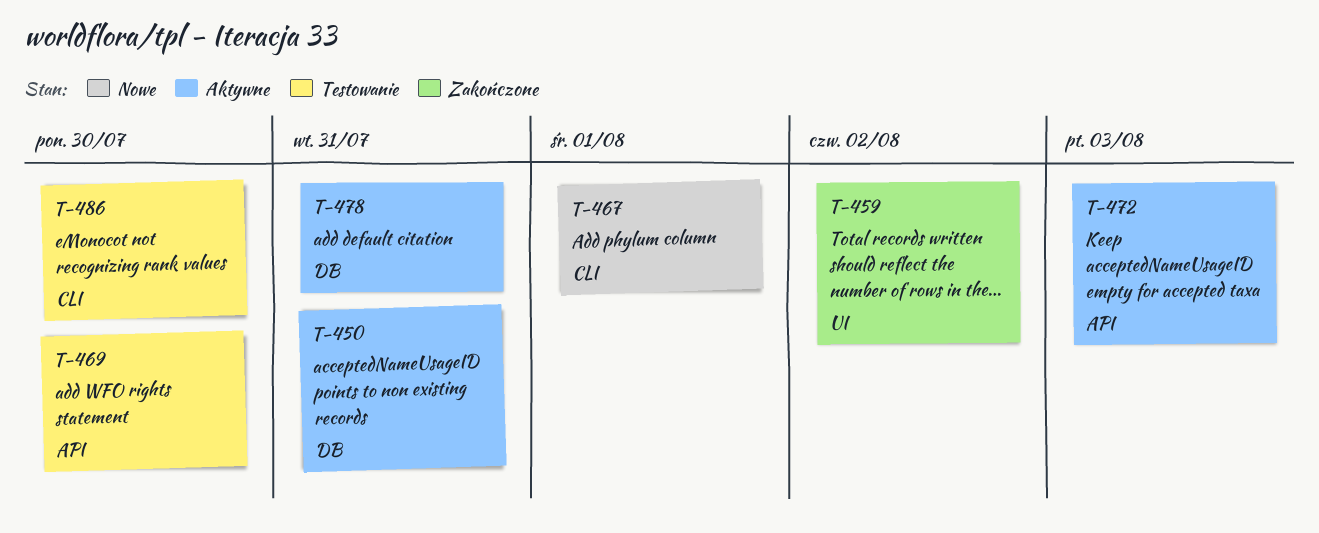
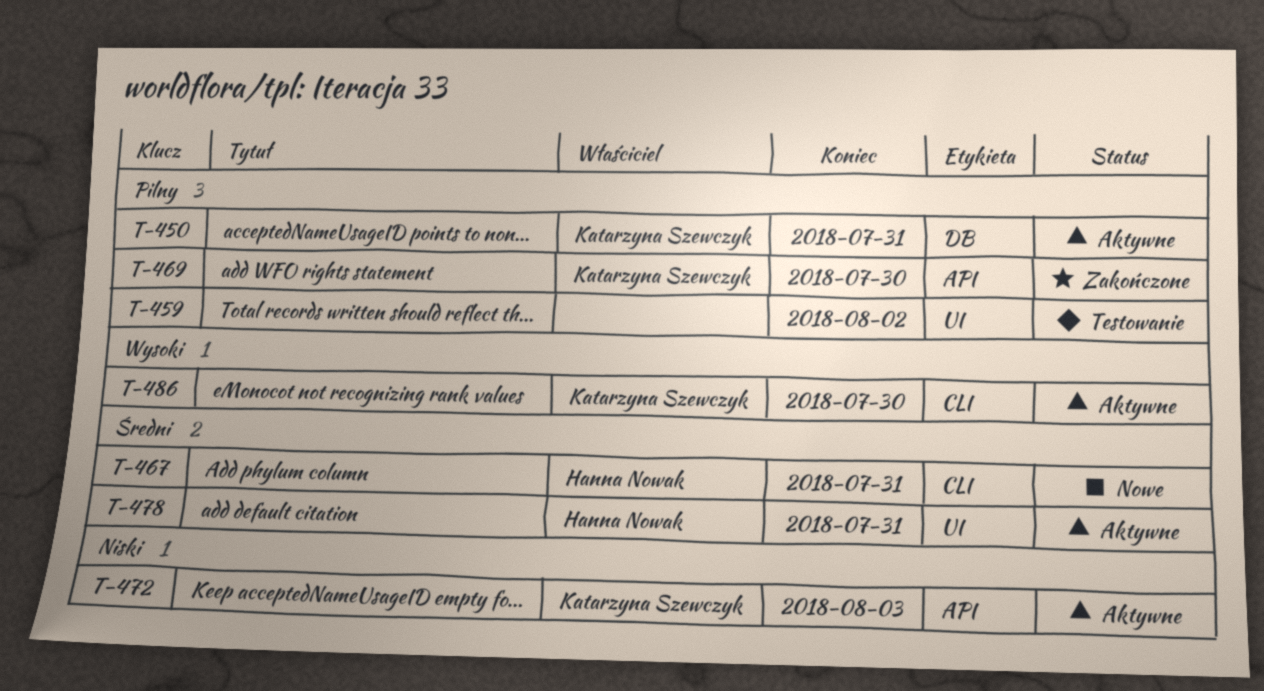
T-459, status: Zakończone -> Testowanie
T-467, due: Aug 1 -> Jul 31
T-469, status: Testowanie -> Zakończone
T-478, label: DB -> UI
T-486, status: Testowanie -> Aktywne

